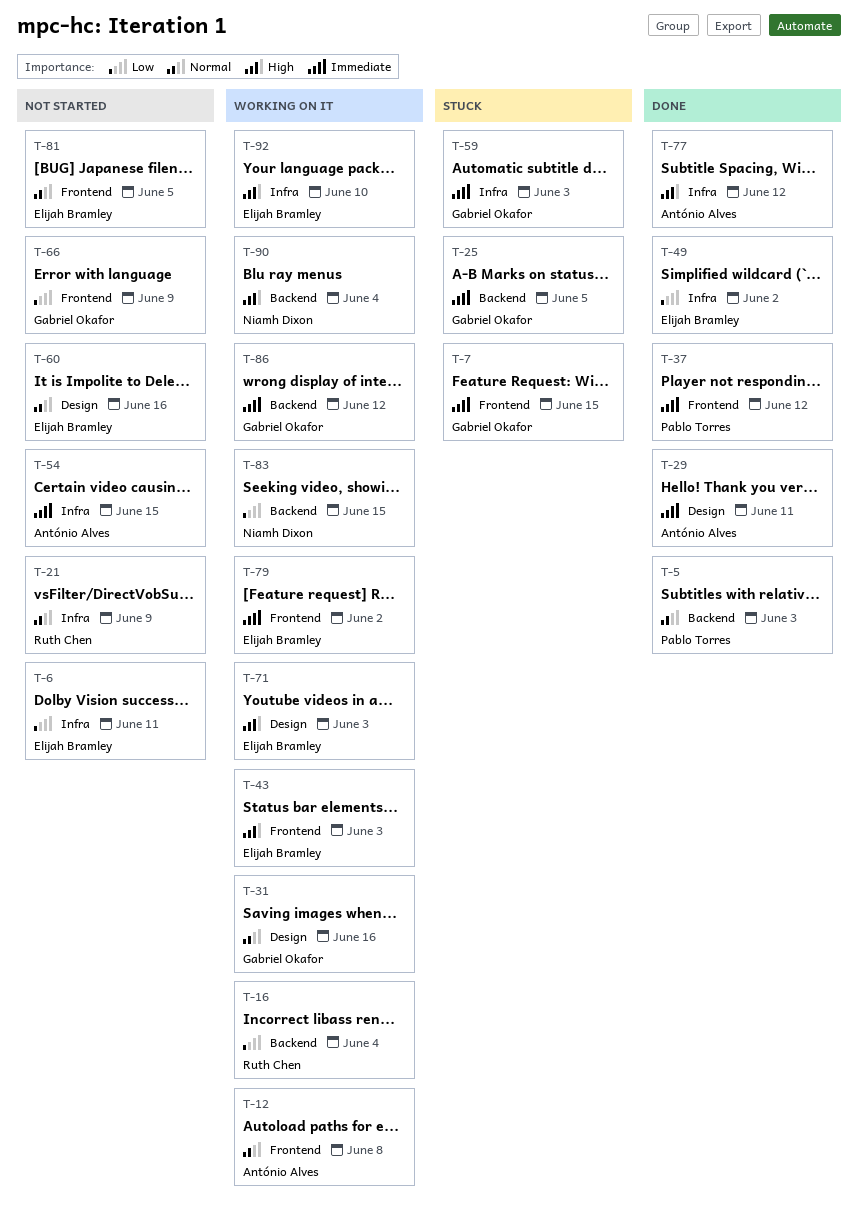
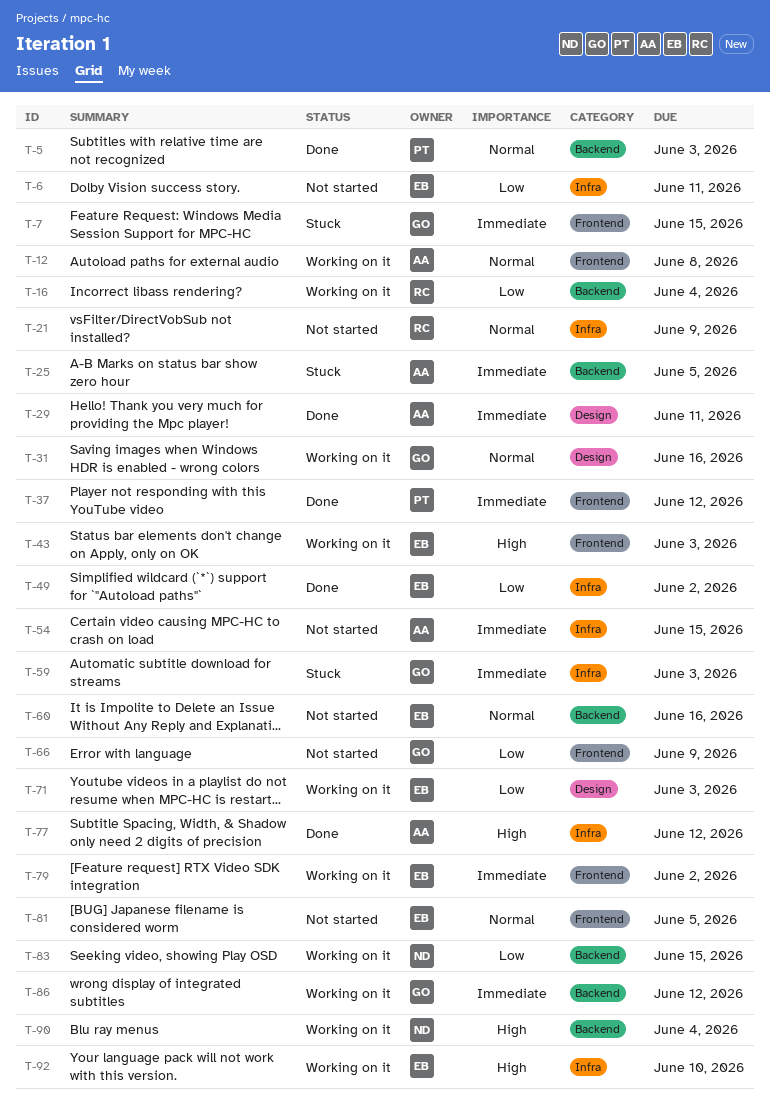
T-25, owner: Gabriel Okafor -> António Alves
T-60, label: Design -> Backend
T-71, priority: High -> Low

